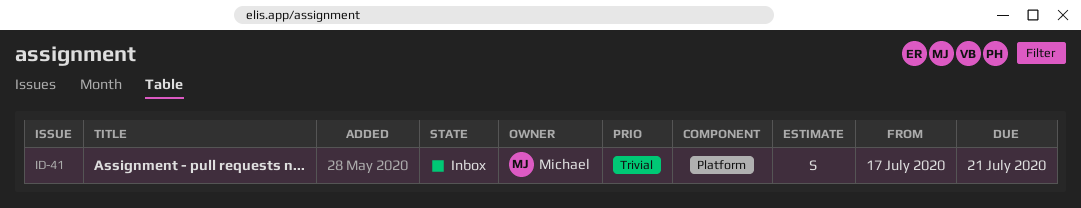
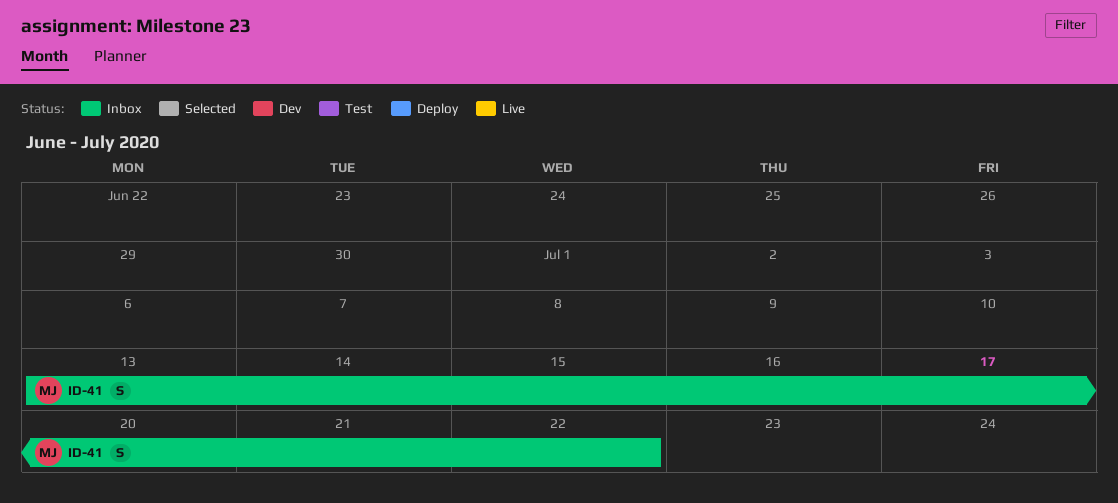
ID-41, start: Jul 17 -> Jul 13
ID-41, due: Jul 21 -> Jul 22

